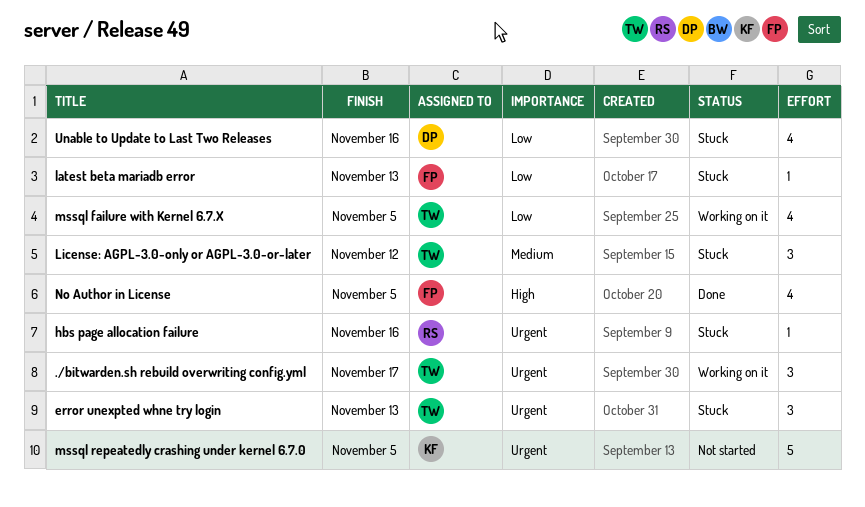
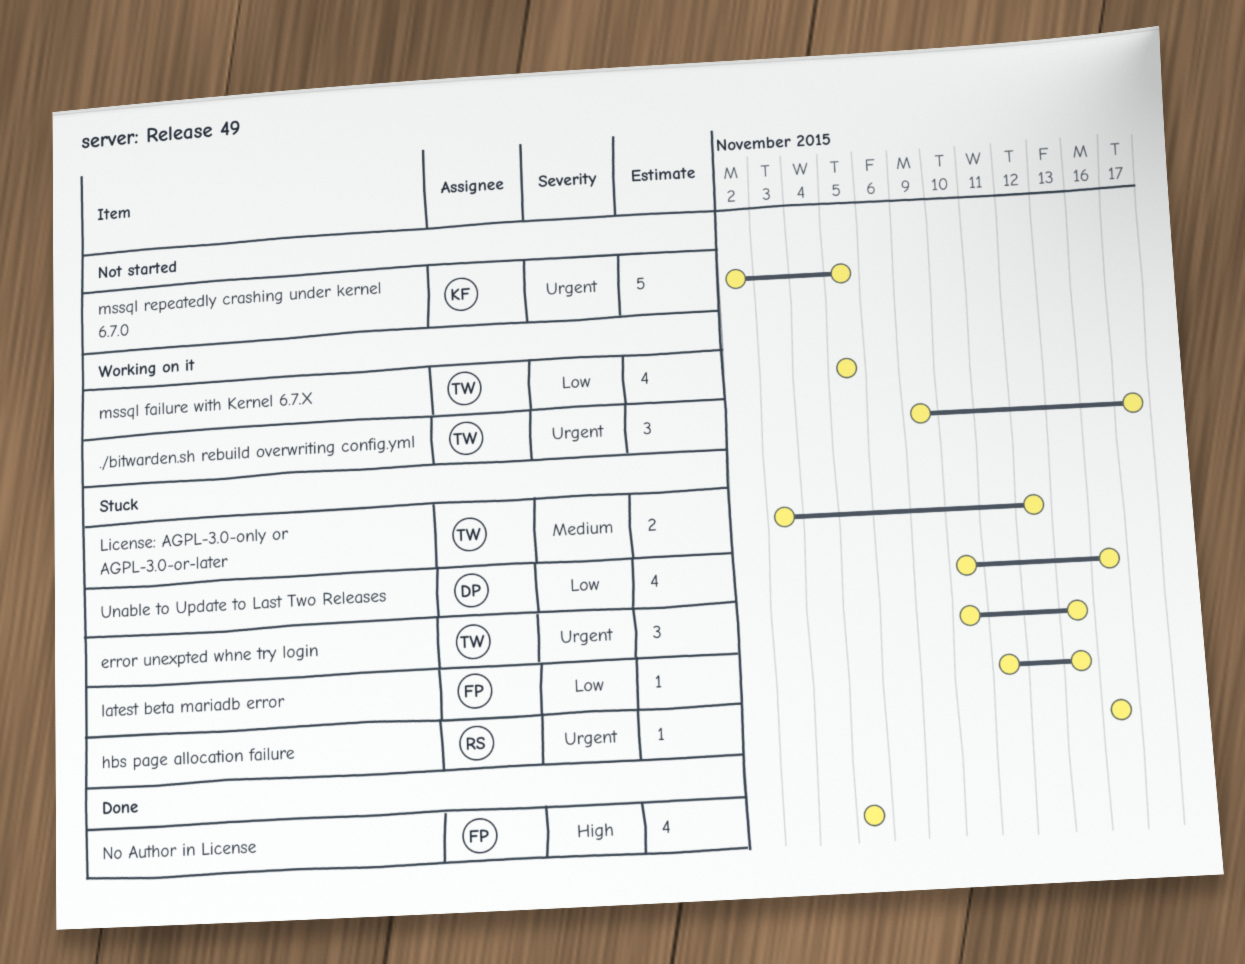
License: AGPL-3.0-only or AGPL-3.0-or-later, estimate: 3 -> 2

